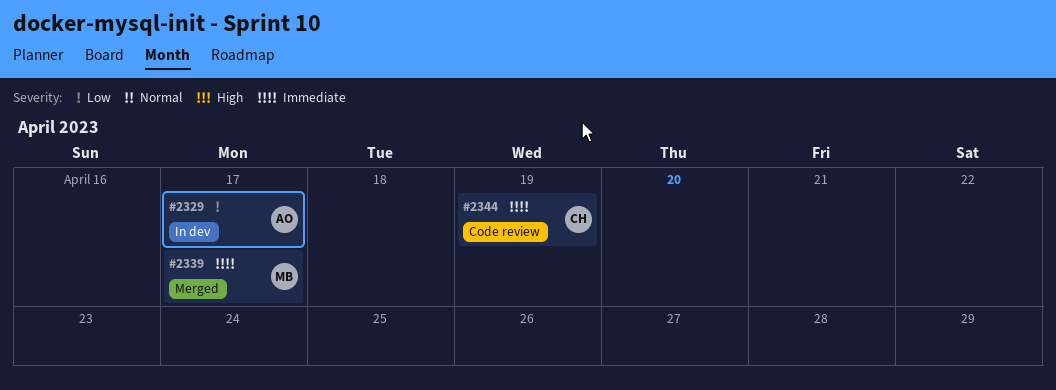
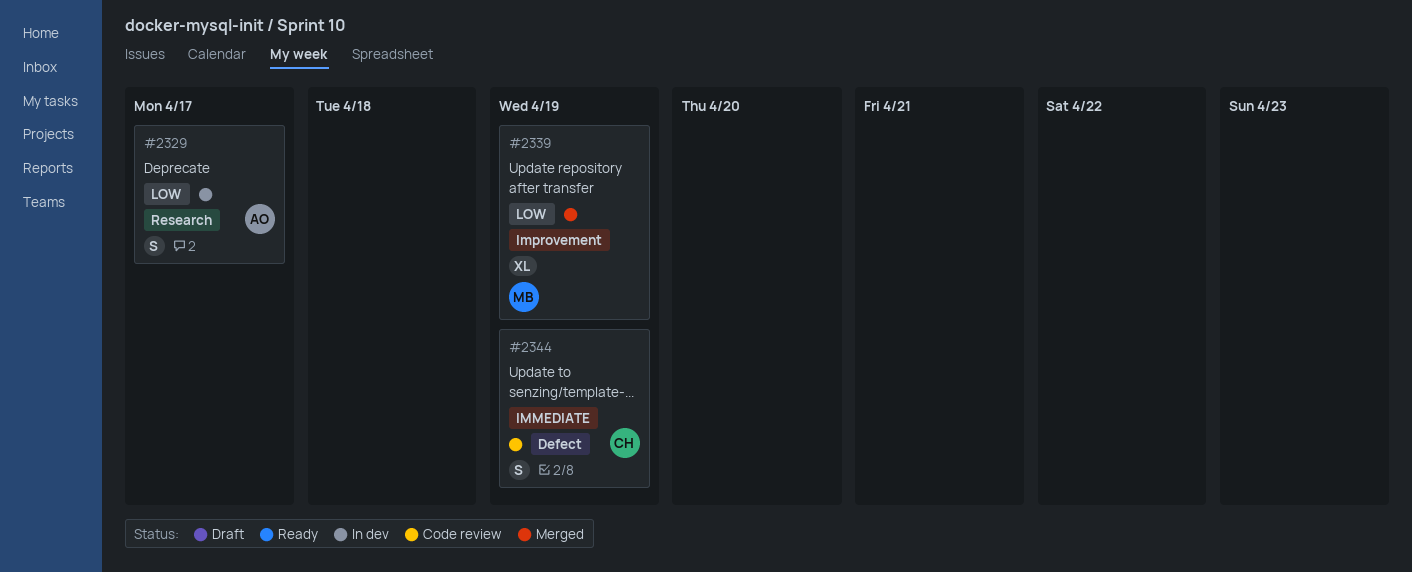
#2339, priority: Immediate -> Low
#2339, due: Apr 17 -> Apr 19

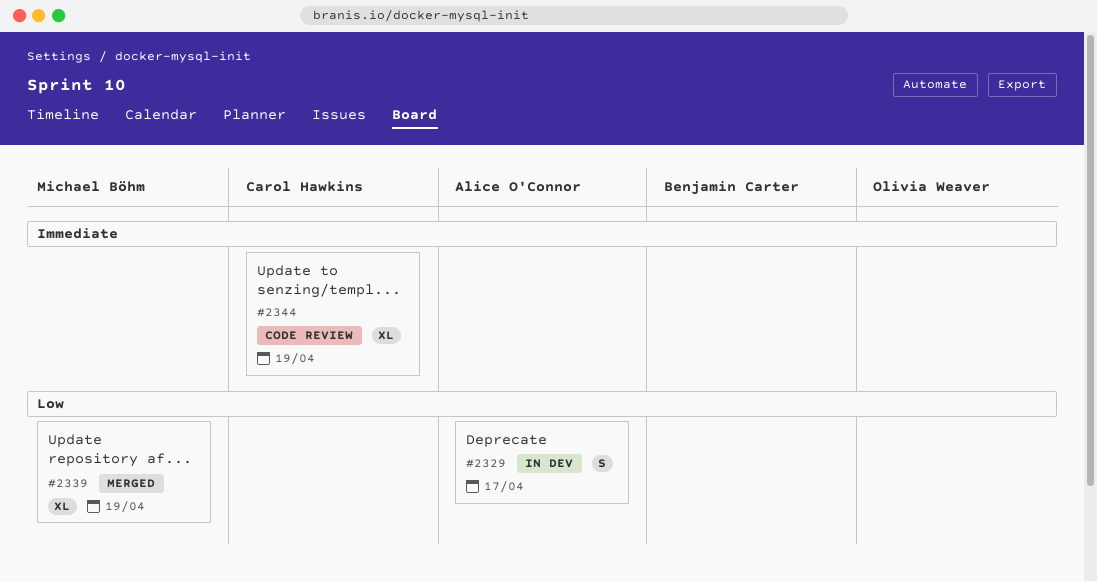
#2344, estimate: S -> XL

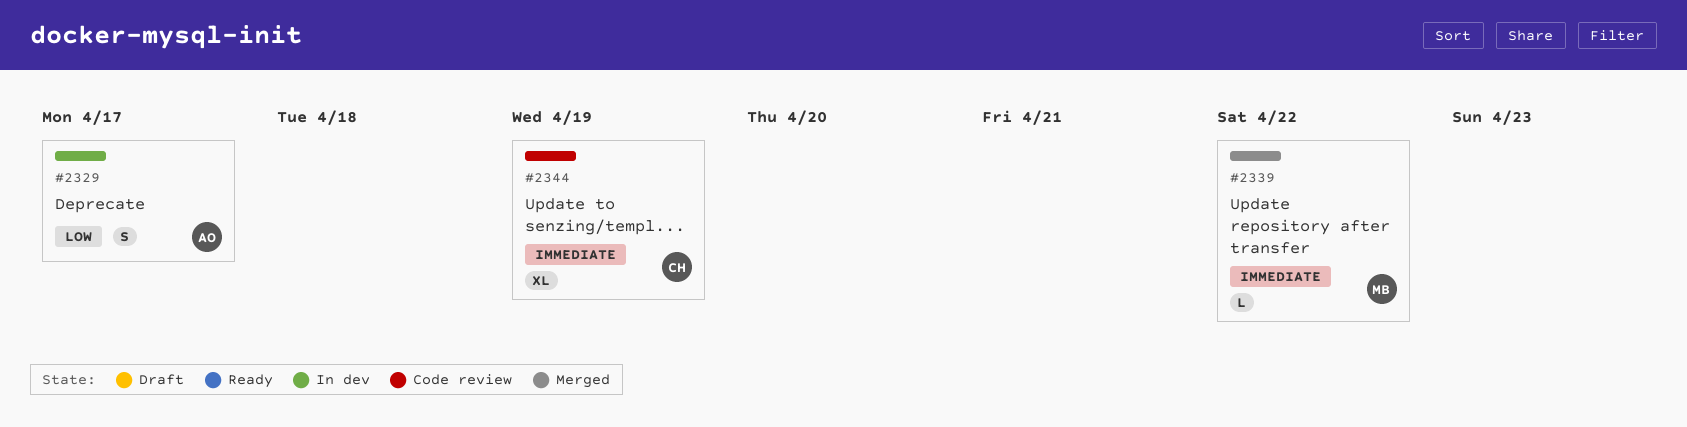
#2339, priority: Low -> Immediate
#2339, estimate: XL -> L
#2339, due: Apr 19 -> Apr 22

